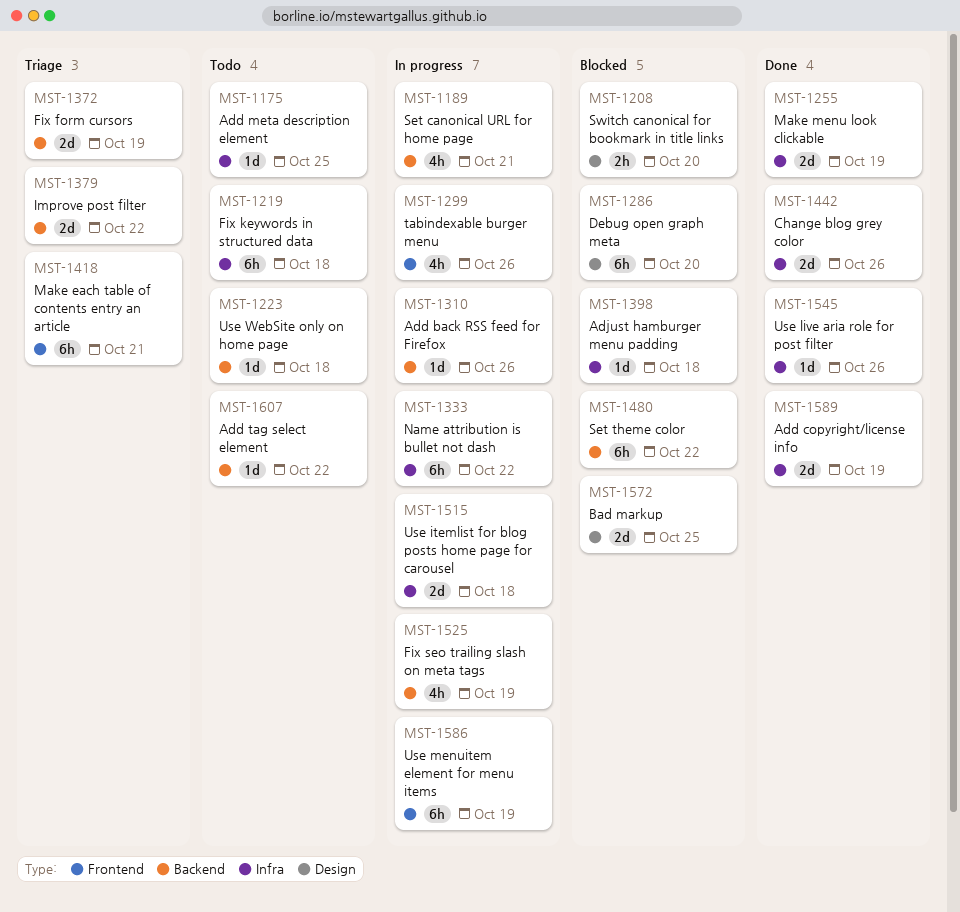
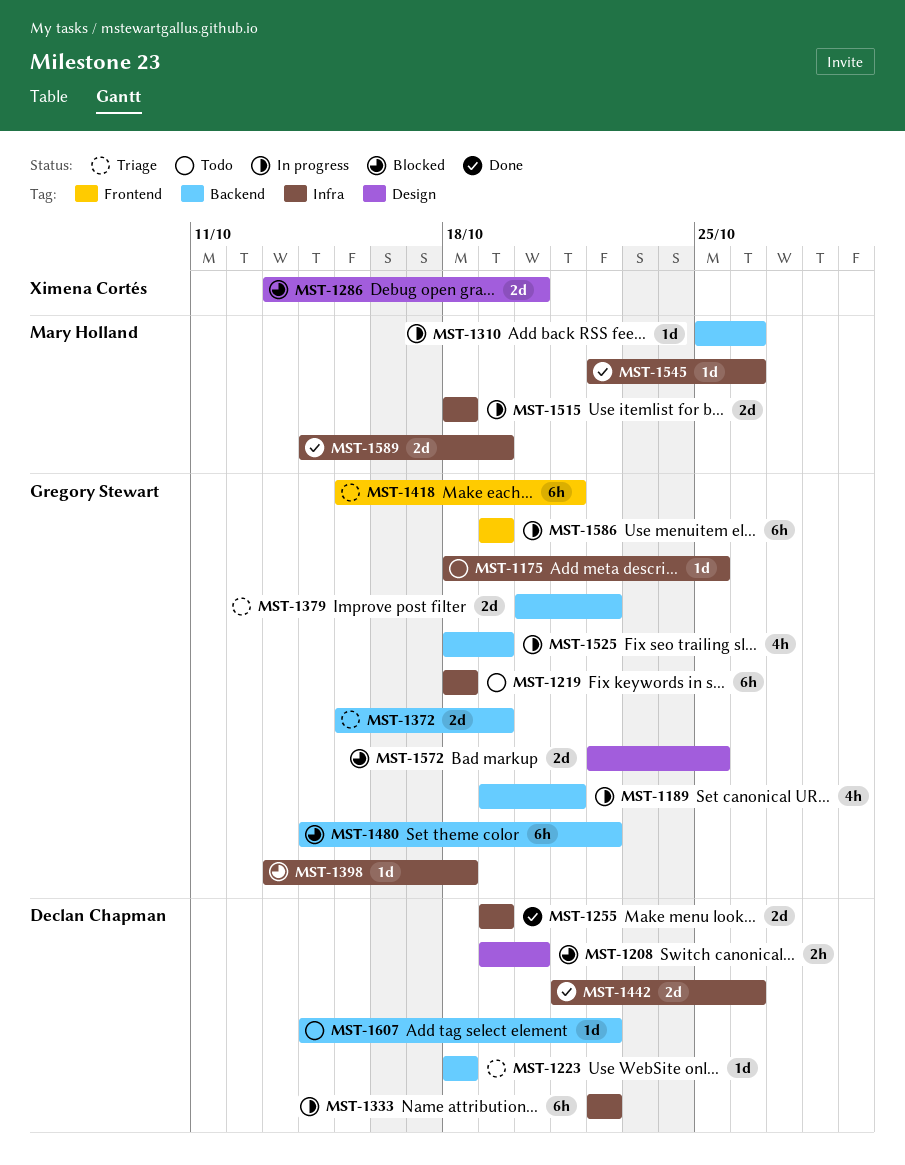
MST-1223, status: Todo -> Triage
MST-1286, estimate: 6h -> 2d
MST-1299: present -> none

